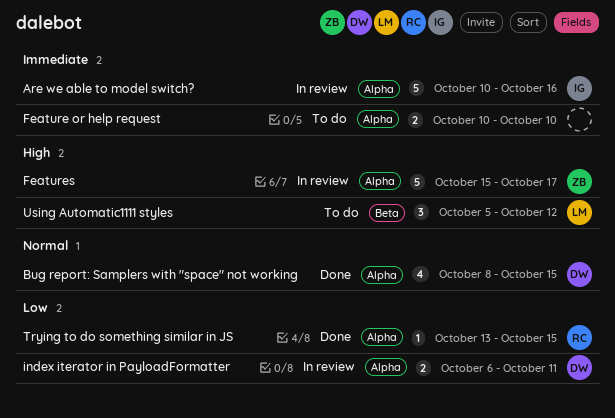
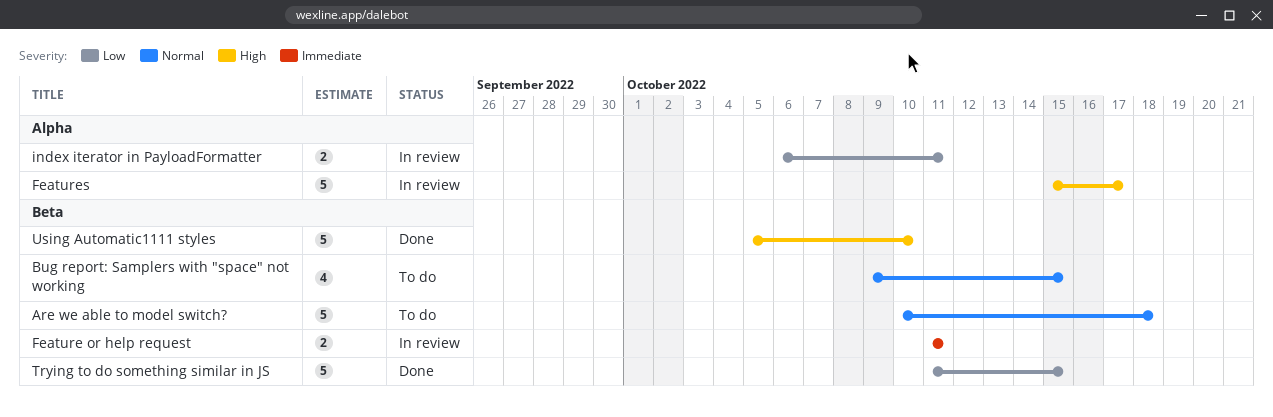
Are we able to model switch?, status: In review -> To do
Are we able to model switch?, priority: Immediate -> Normal
Are we able to model switch?, label: Alpha -> Beta
Are we able to model switch?, due: Oct 16 -> Oct 18
Bug report: Samplers with "space" not working, status: Done -> To do
Bug report: Samplers with "space" not working, label: Alpha -> Beta
Bug report: Samplers with "space" not working, start: Oct 8 -> Oct 9
Feature or help request, status: To do -> In review
Feature or help request, label: Alpha -> Beta
Feature or help request, start: Oct 10 -> Oct 11
Feature or help request, due: Oct 10 -> Oct 11
Trying to do something similar in JS, label: Alpha -> Beta
Trying to do something similar in JS, estimate: 1 -> 5
Trying to do something similar in JS, start: Oct 13 -> Oct 11
Using Automatic1111 styles, status: To do -> Done
Using Automatic1111 styles, estimate: 3 -> 5
Using Automatic1111 styles, due: Oct 12 -> Oct 10

